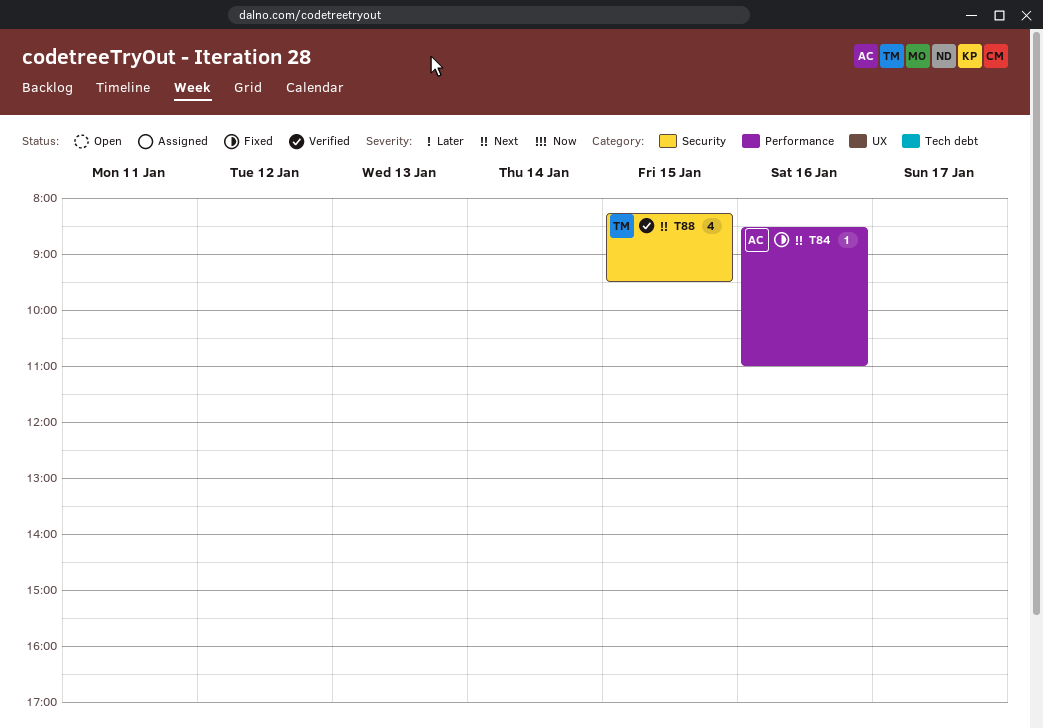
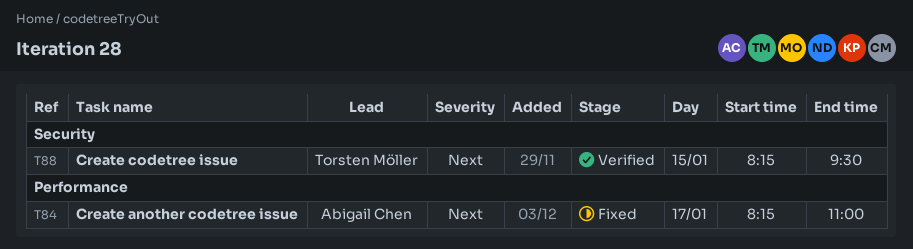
T84, day: Jan 16 -> Jan 17
T84, begins: 08:30 -> 08:15

